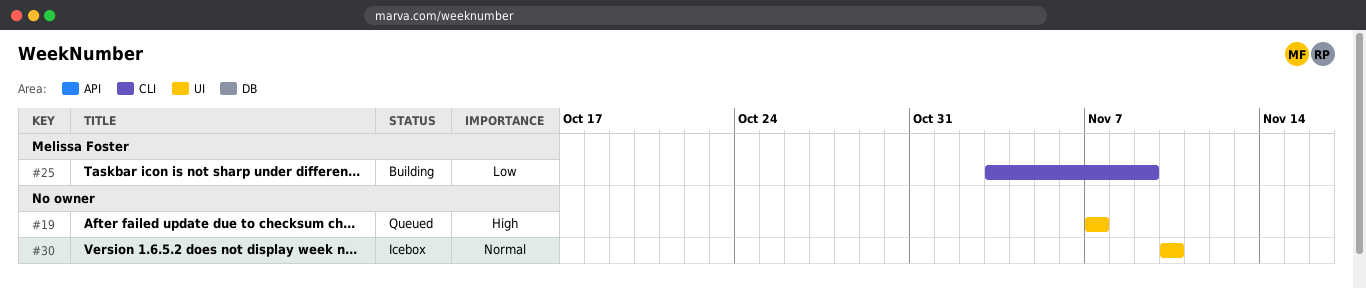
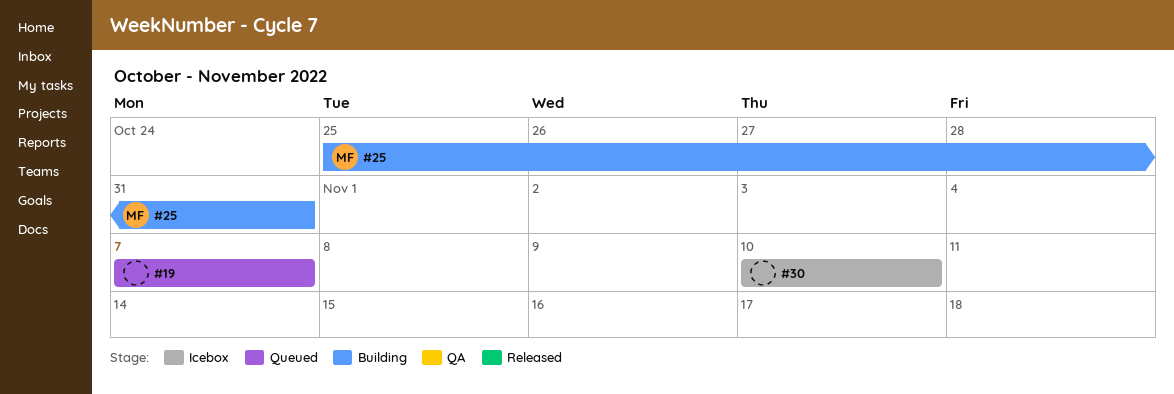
#25, start: Nov 3 -> Oct 25
#25, due: Nov 9 -> Oct 31

